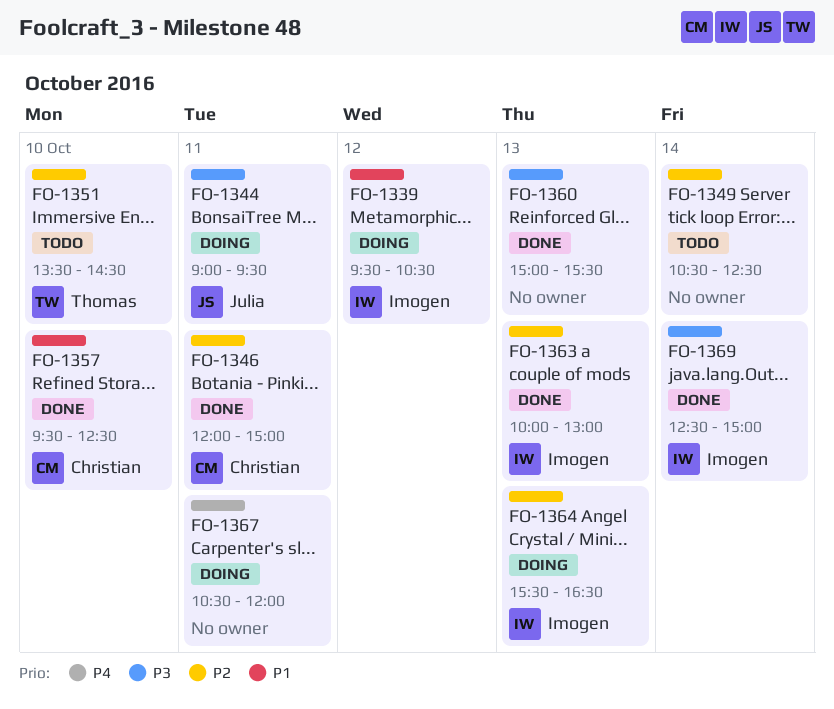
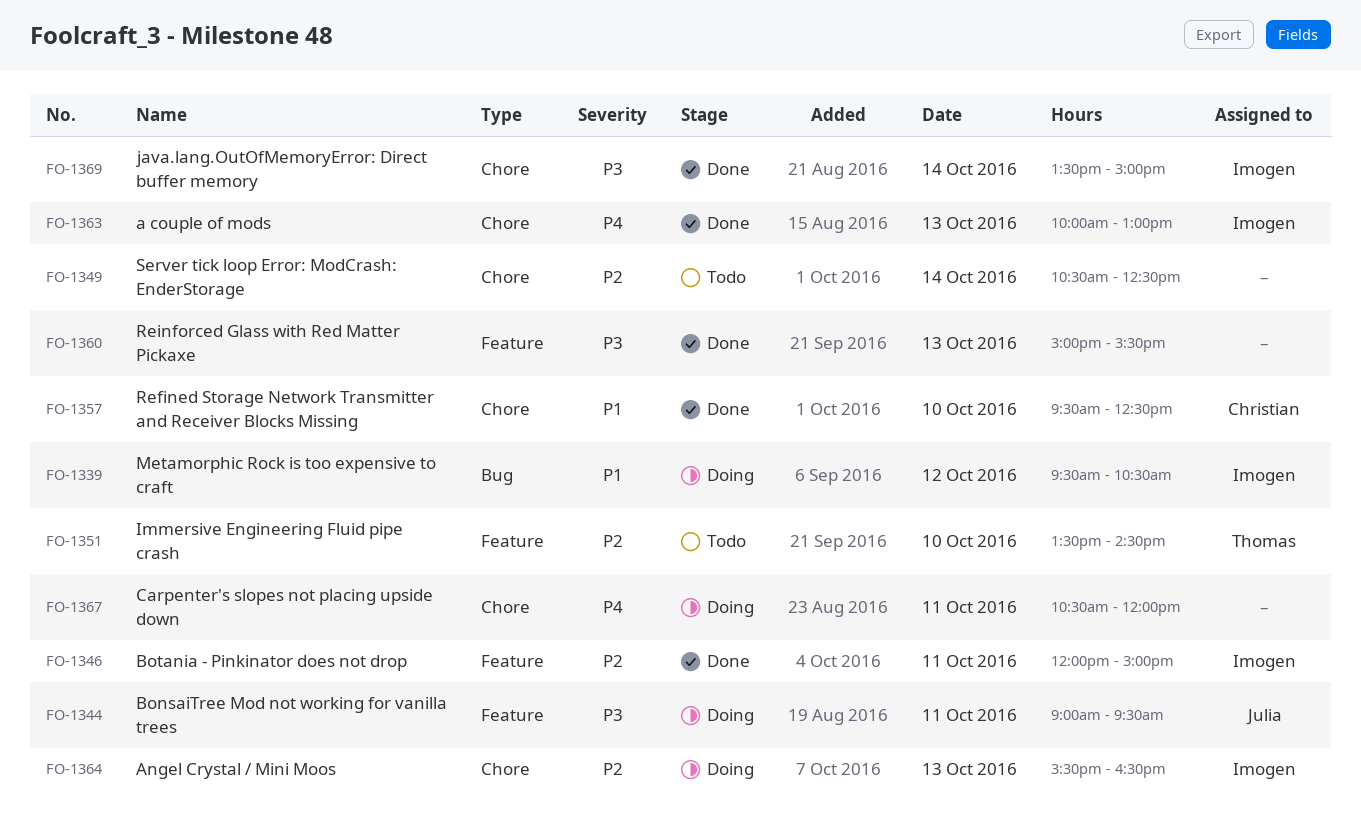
FO-1346, owner: Christian -> Imogen
FO-1363, priority: P2 -> P4
FO-1369, begins: 12:30 -> 13:30

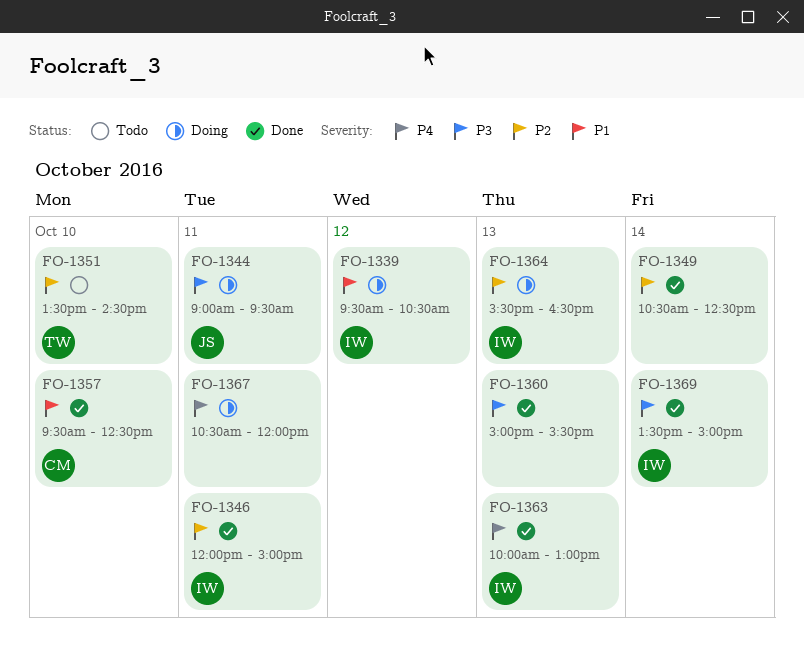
FO-1349, status: Todo -> Done

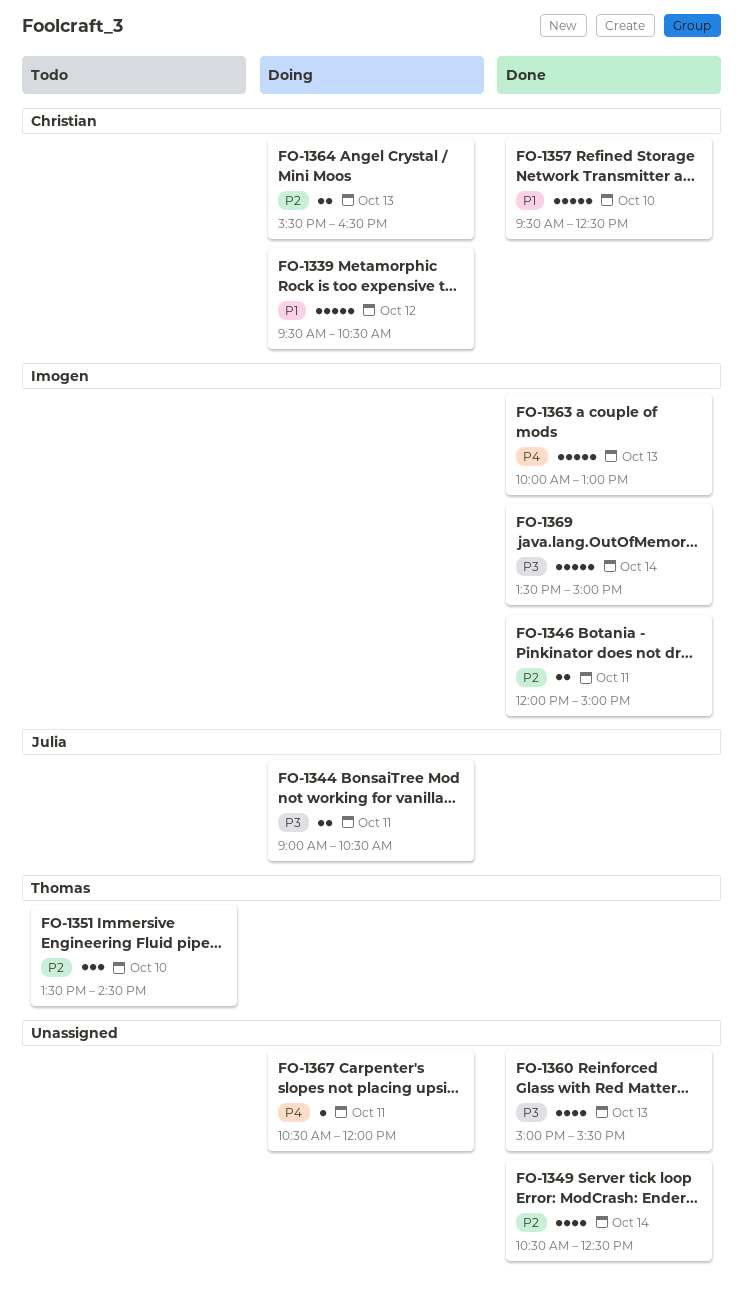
FO-1339, owner: Imogen -> Christian
FO-1344, ends: 09:30 -> 10:30
FO-1364, owner: Imogen -> Christian

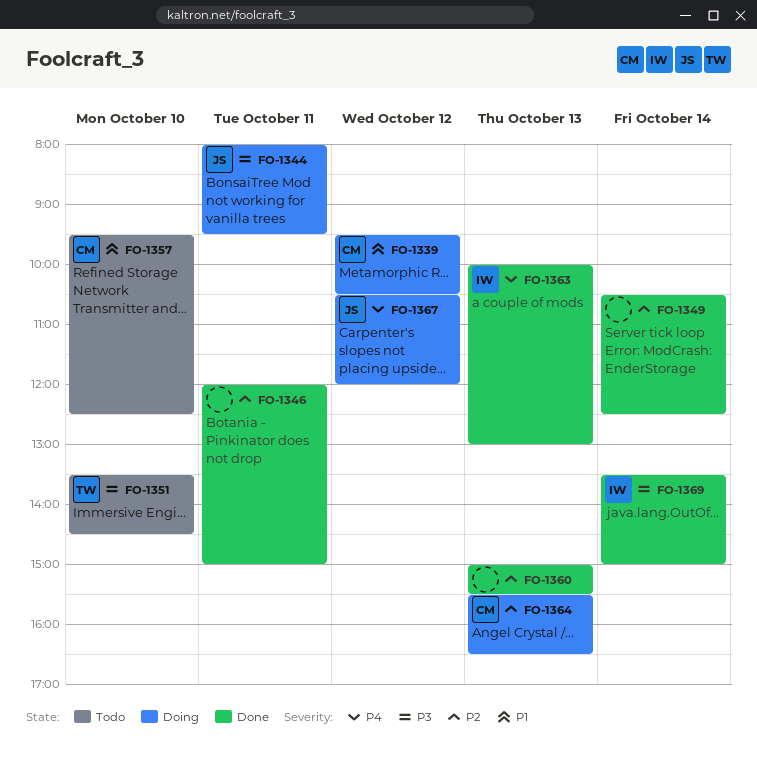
FO-1344, begins: 09:00 -> 08:00
FO-1344, ends: 10:30 -> 09:30
FO-1346, owner: Imogen -> none
FO-1351, priority: P2 -> P3
FO-1357, status: Done -> Todo
FO-1360, priority: P3 -> P2
FO-1367, owner: none -> Julia
FO-1367, day: Oct 11 -> Oct 12

